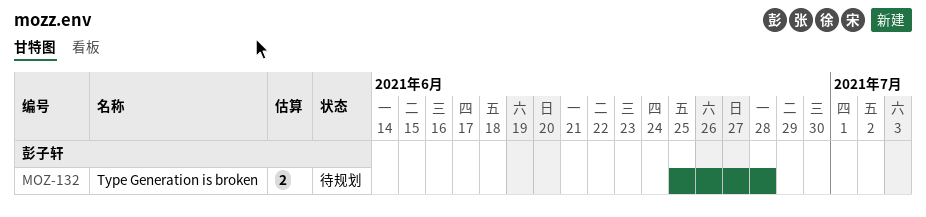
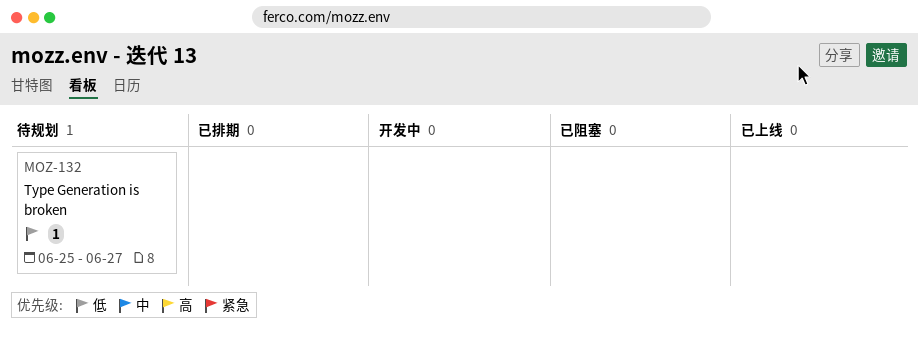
MOZ-132, estimate: 2 -> 1
MOZ-132, due: Jun 28 -> Jun 27

